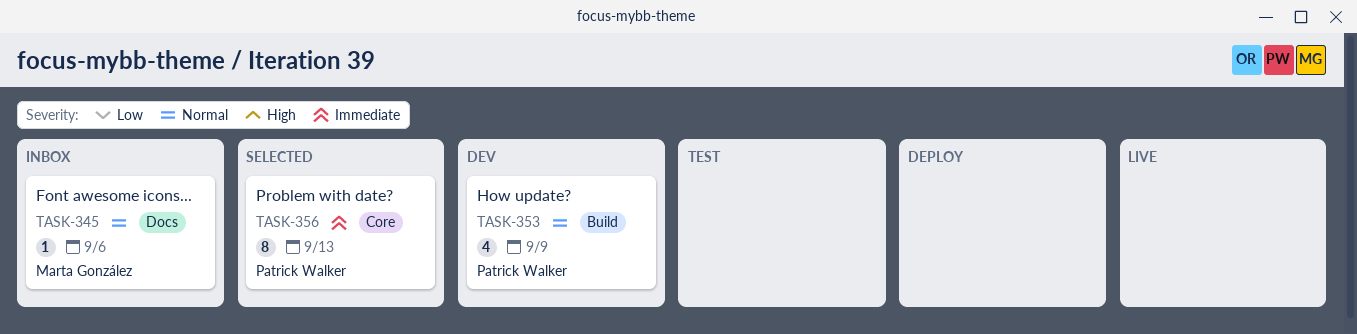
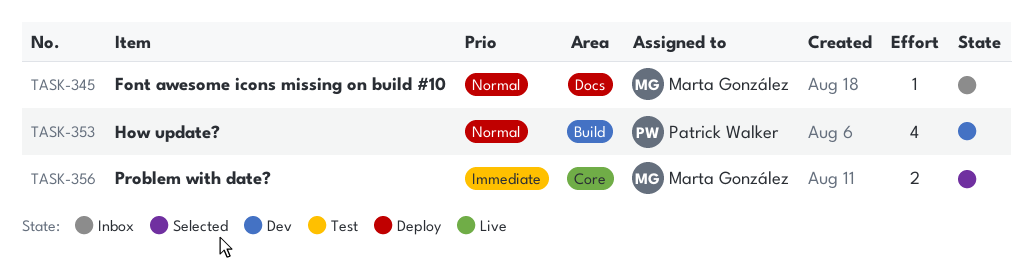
TASK-356, owner: Patrick Walker -> Marta González
TASK-356, estimate: 8 -> 2

